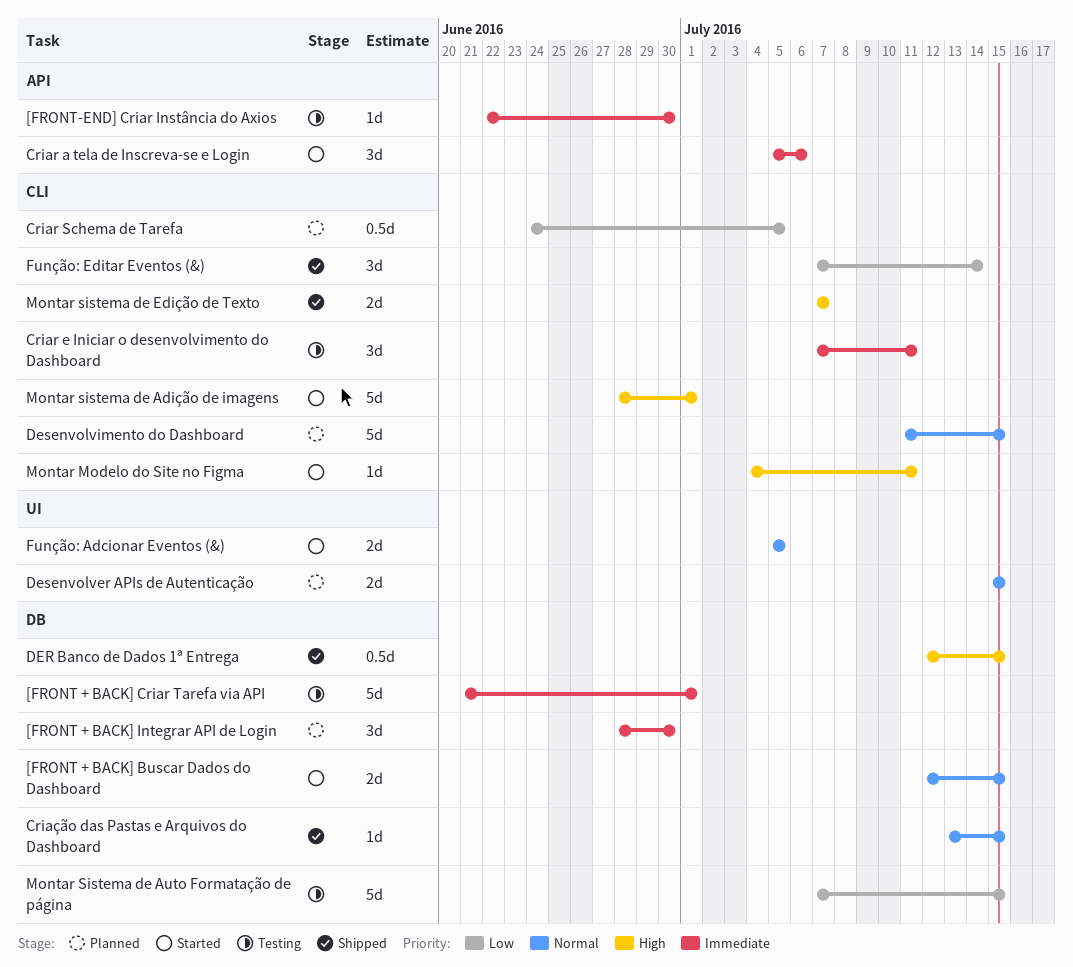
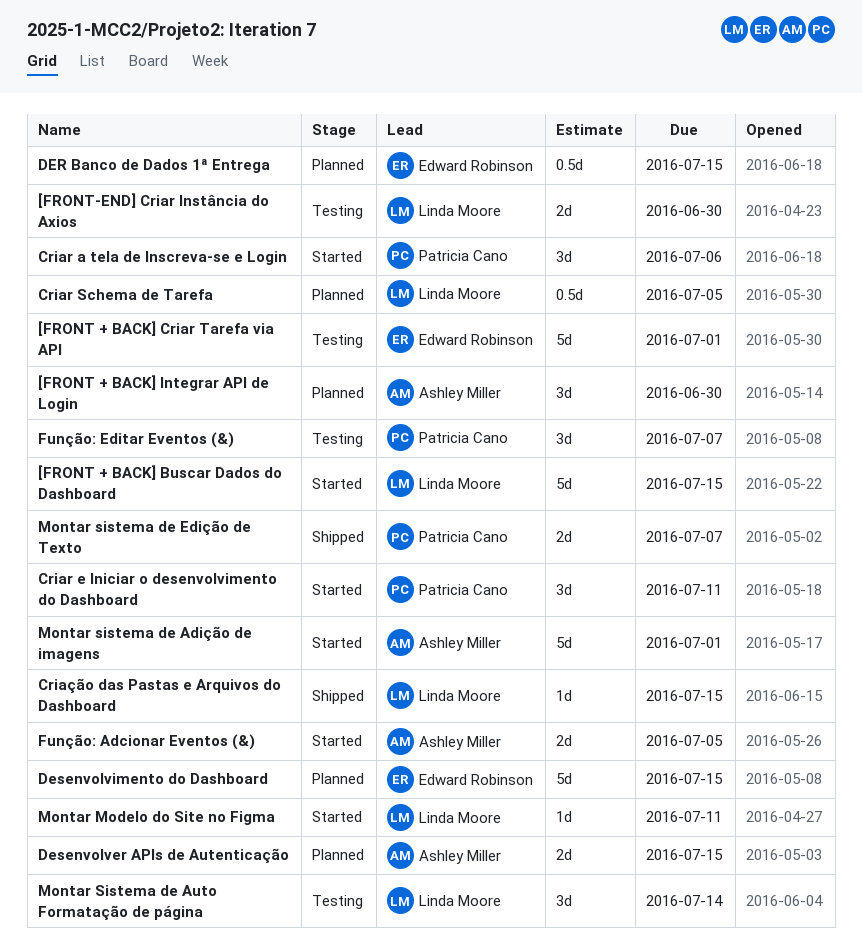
[FRONT + BACK] Buscar Dados do Dashboard, estimate: 2d -> 5d
[FRONT-END] Criar Instância do Axios, estimate: 1d -> 2d
Criar e Iniciar o desenvolvimento do Dashboard, status: Testing -> Started
DER Banco de Dados 1ª Entrega, status: Shipped -> Planned
Função: Editar Eventos (&), status: Shipped -> Testing
Função: Editar Eventos (&), due: Jul 14 -> Jul 7
Montar Sistema de Auto Formatação de página, estimate: 5d -> 3d
Montar Sistema de Auto Formatação de página, due: Jul 15 -> Jul 14

